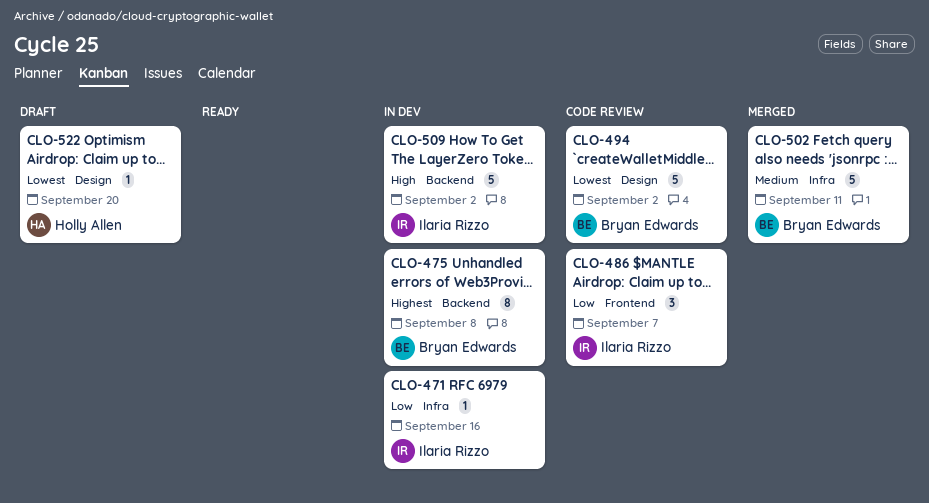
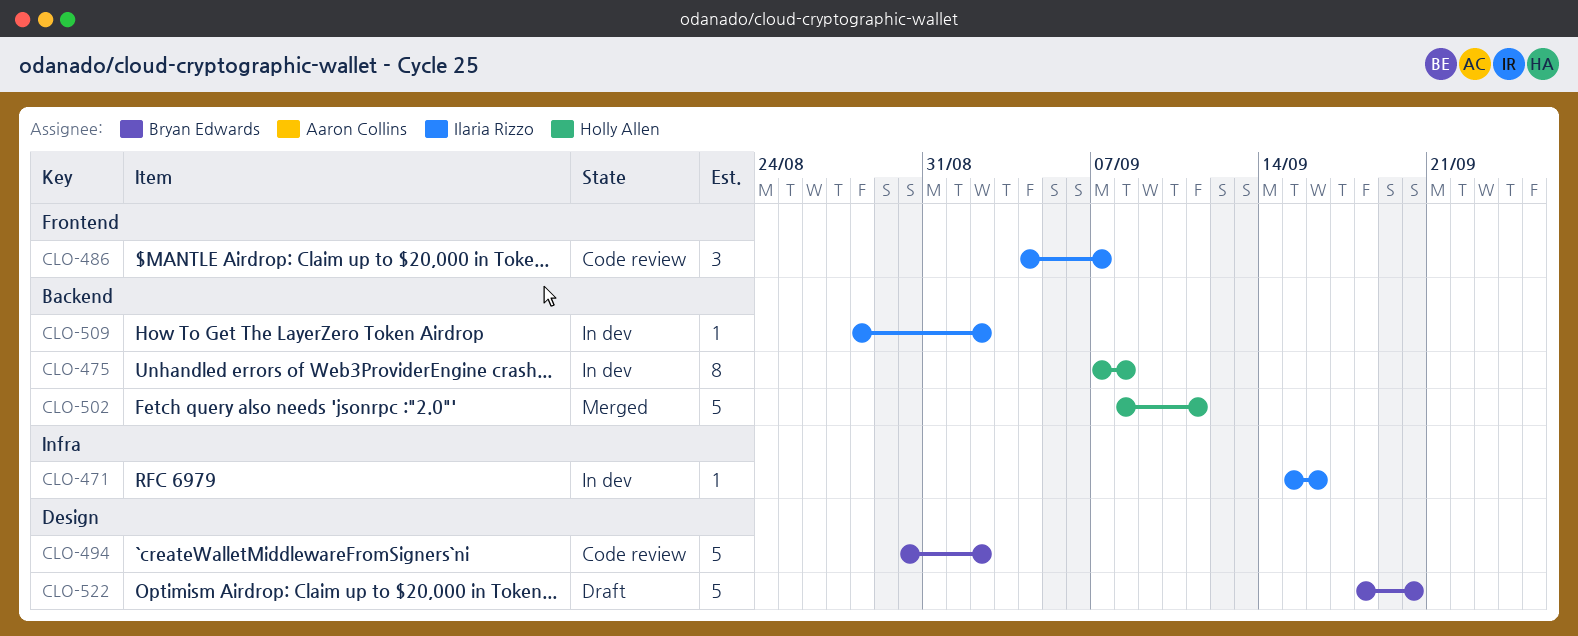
CLO-475, owner: Bryan Edwards -> Holly Allen
CLO-502, owner: Bryan Edwards -> Holly Allen
CLO-502, label: Infra -> Backend
CLO-509, estimate: 5 -> 1
CLO-522, owner: Holly Allen -> Bryan Edwards
CLO-522, estimate: 1 -> 5

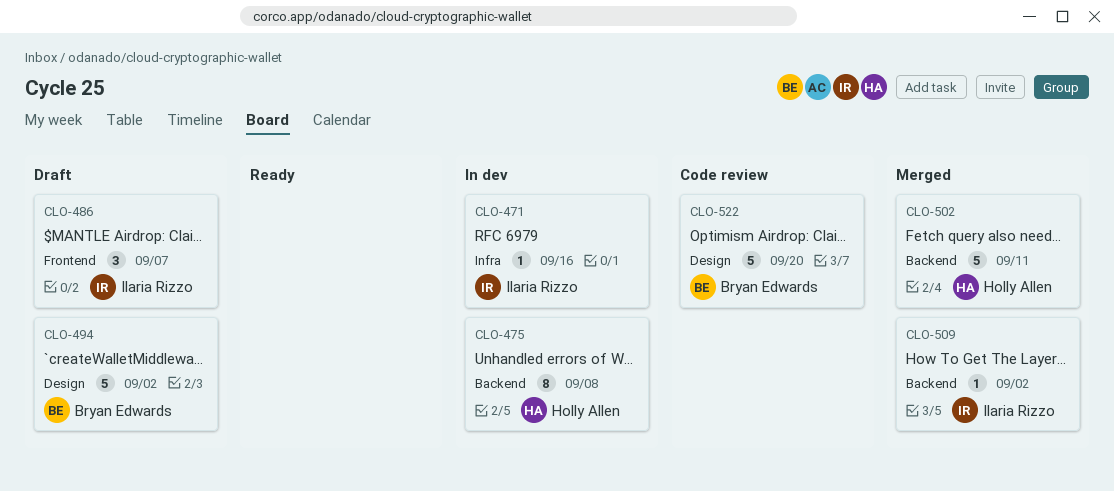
CLO-486, status: Code review -> Draft
CLO-494, status: Code review -> Draft
CLO-509, status: In dev -> Merged
CLO-522, status: Draft -> Code review

